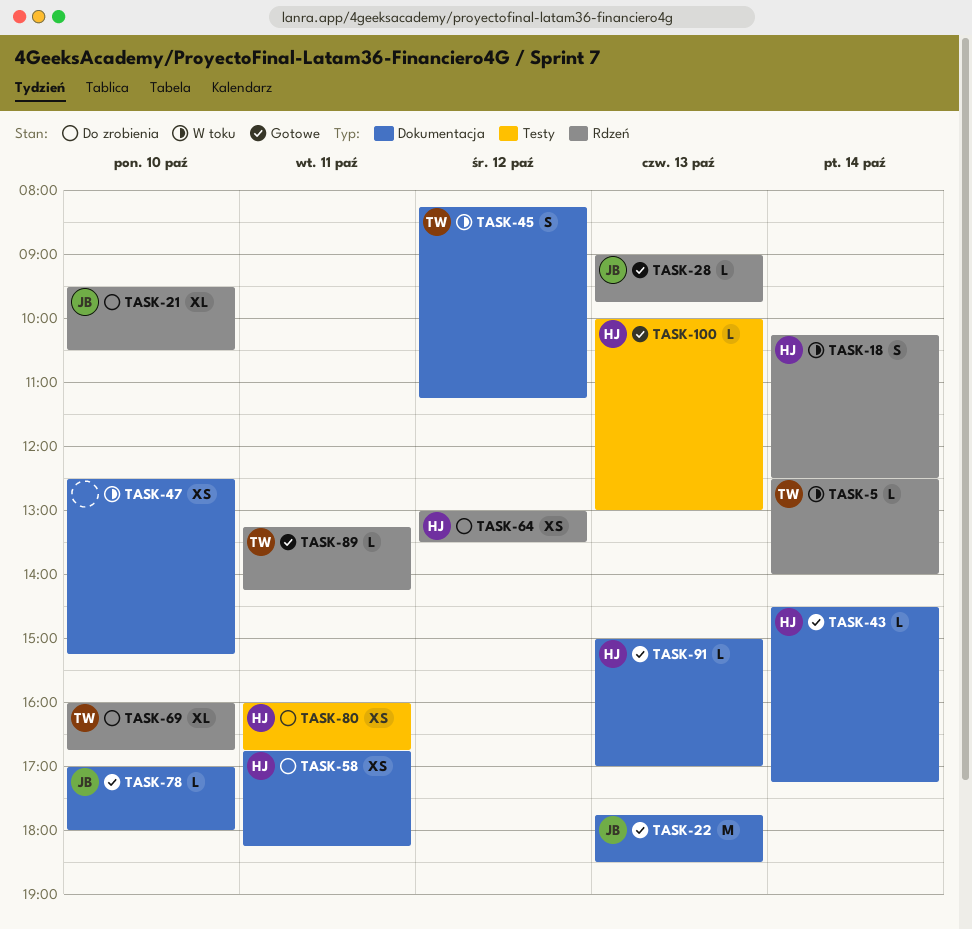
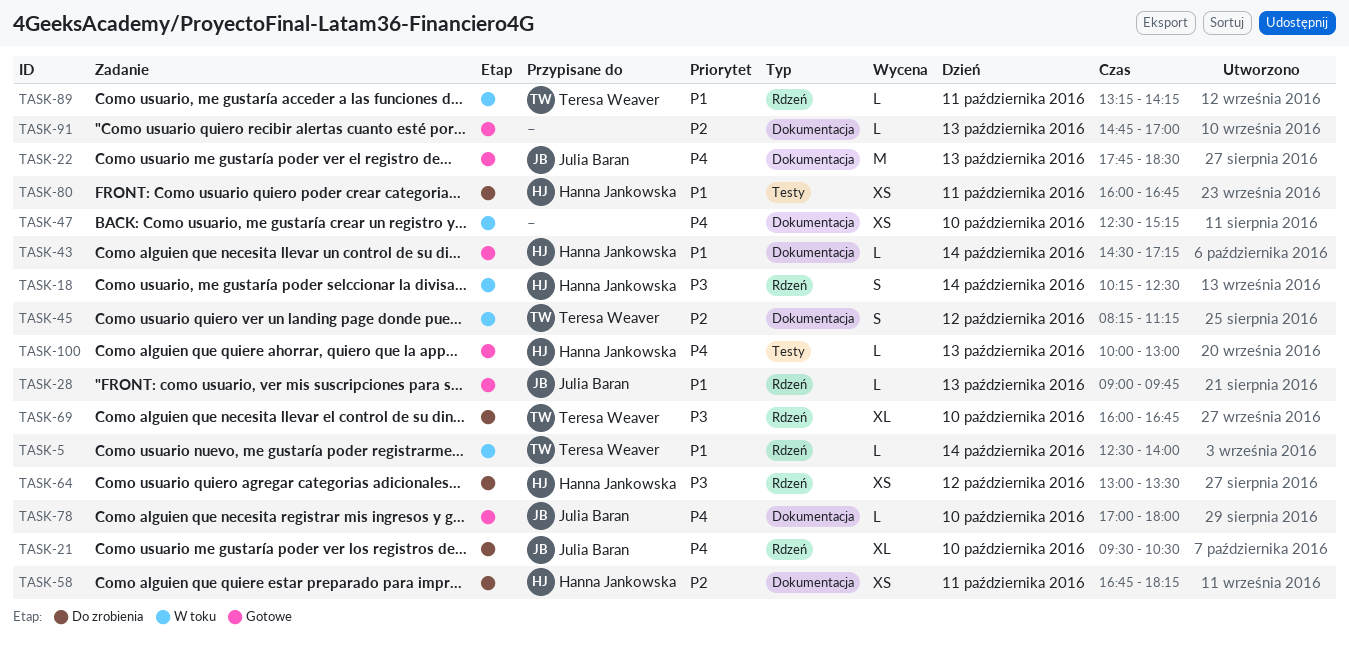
TASK-89, status: Gotowe -> W toku
TASK-91, owner: Hanna Jankowska -> none
TASK-91, begins: 15:00 -> 14:45

